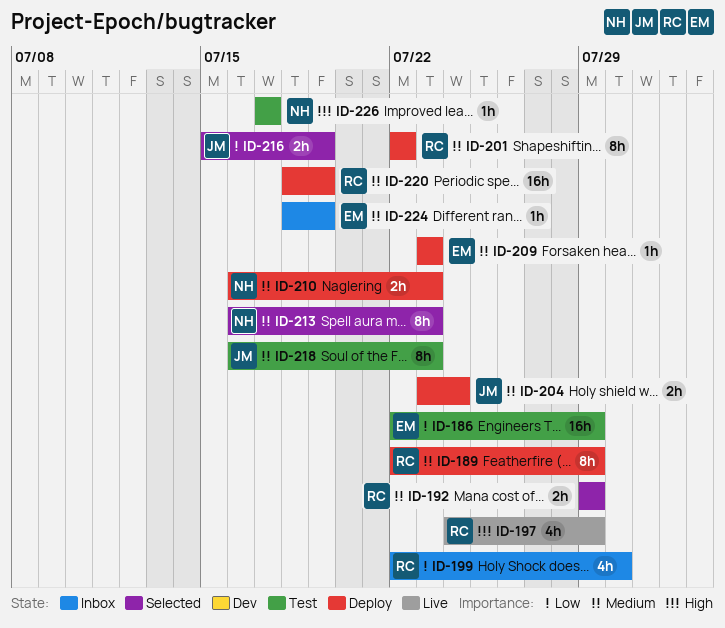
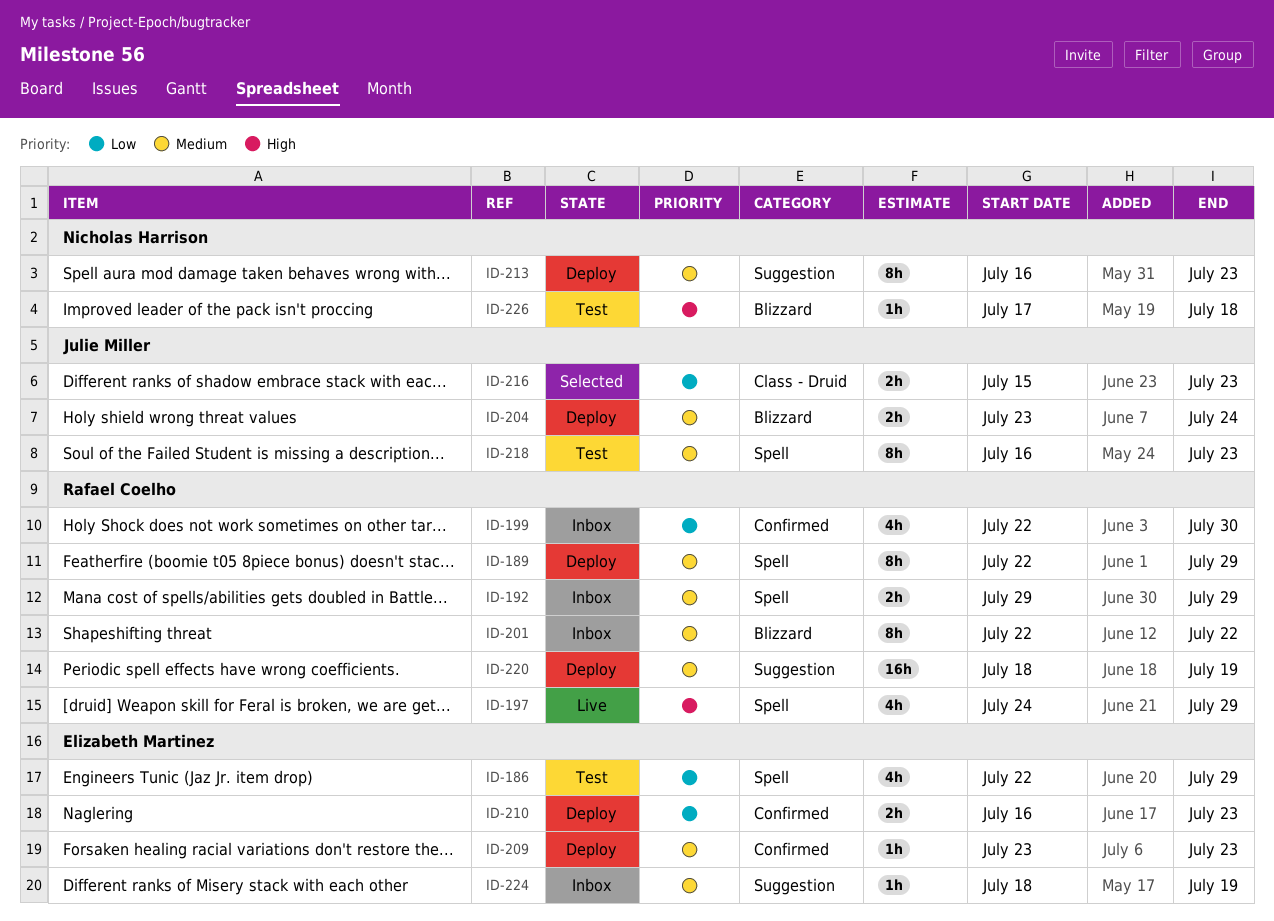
ID-186, estimate: 16h -> 4h
ID-192, status: Selected -> Inbox
ID-201, status: Deploy -> Inbox
ID-210, owner: Nicholas Harrison -> Elizabeth Martinez
ID-210, priority: Medium -> Low
ID-213, status: Selected -> Deploy
ID-216, due: Jul 19 -> Jul 23
ID-226, due: Jul 17 -> Jul 18

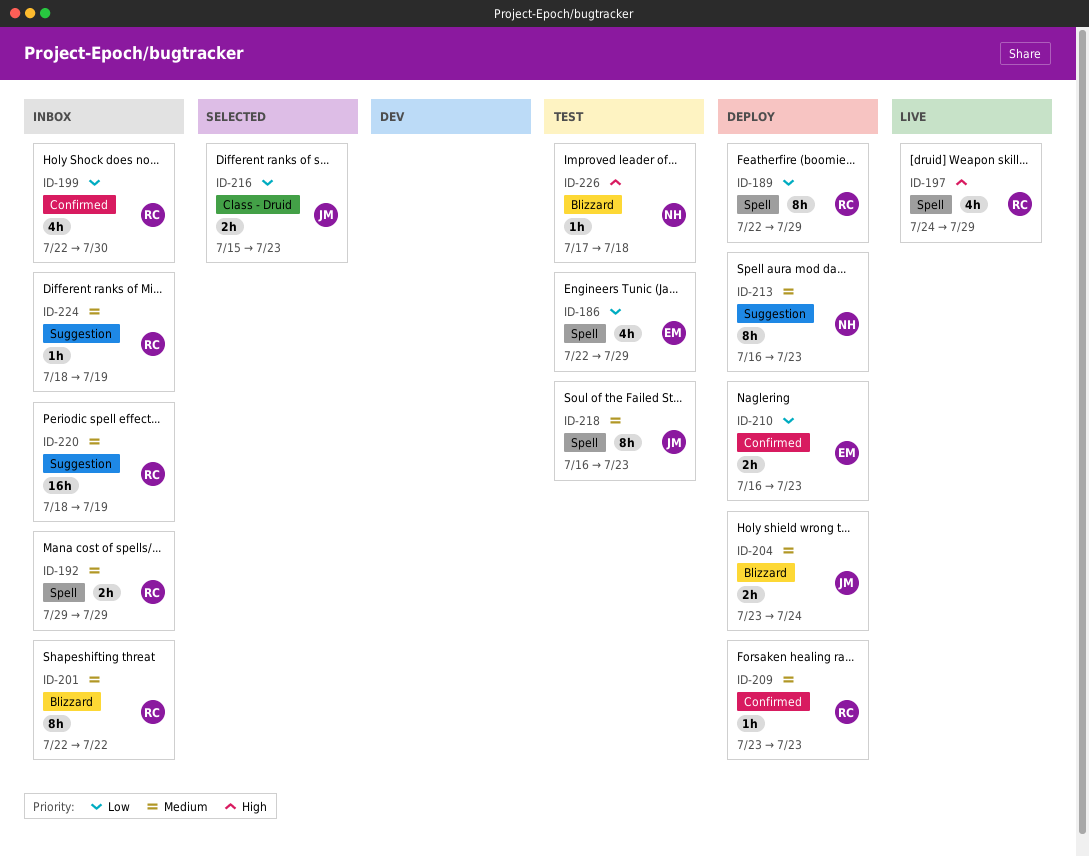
ID-189, priority: Medium -> Low
ID-209, owner: Elizabeth Martinez -> Rafael Coelho
ID-220, status: Deploy -> Inbox
ID-224, owner: Elizabeth Martinez -> Rafael Coelho

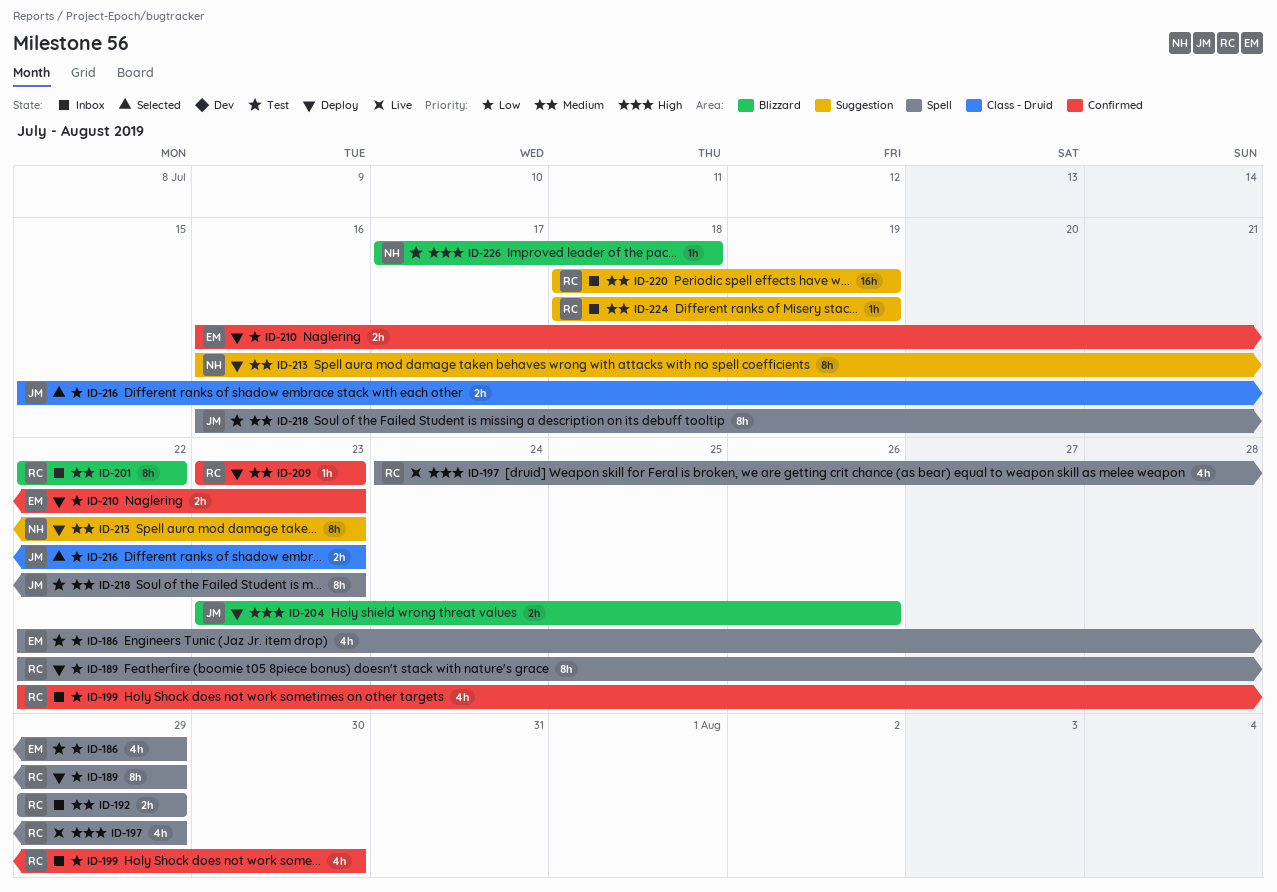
ID-204, priority: Medium -> High
ID-204, due: Jul 24 -> Jul 26

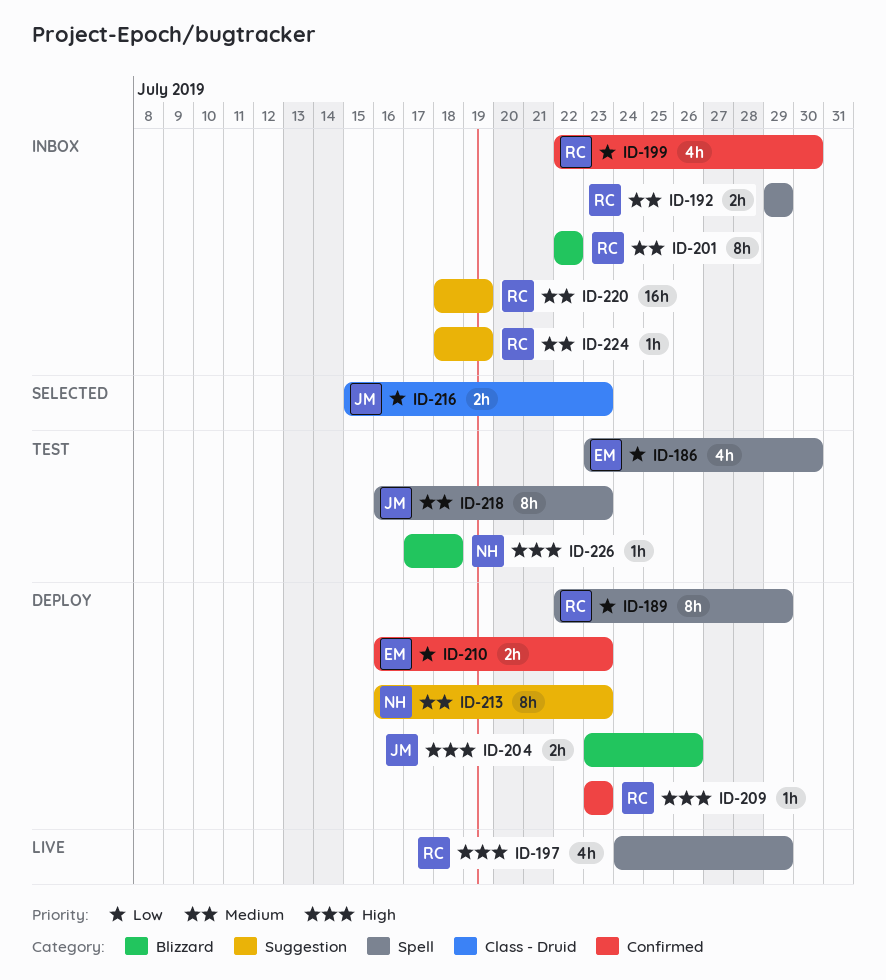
ID-186, start: Jul 22 -> Jul 23
ID-186, due: Jul 29 -> Jul 30
ID-209, priority: Medium -> High

